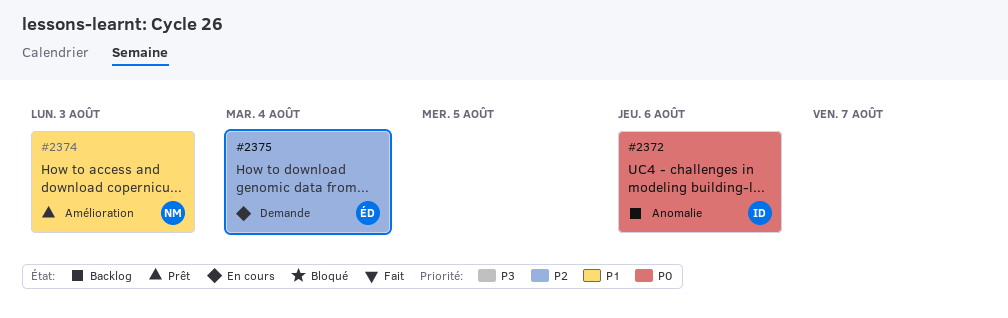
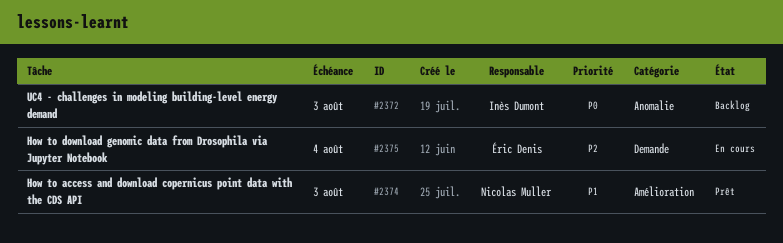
#2372, due: Aug 6 -> Aug 3

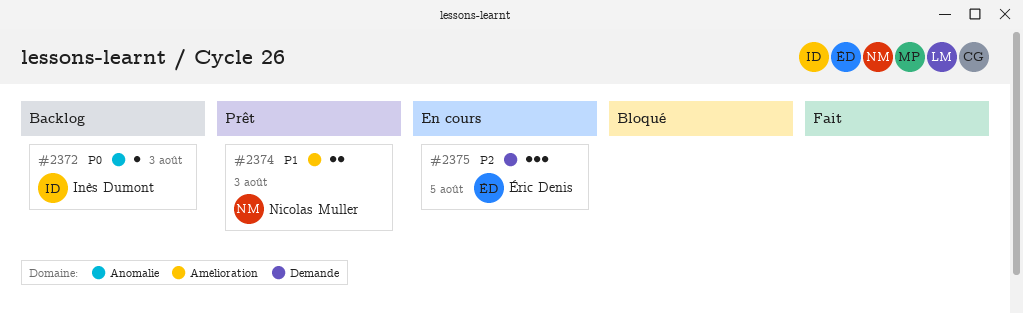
#2375, due: Aug 4 -> Aug 5

